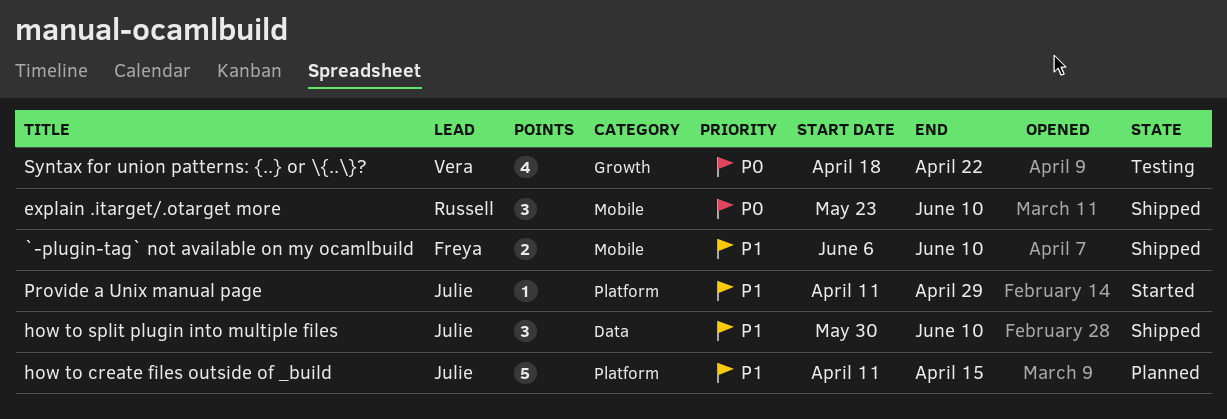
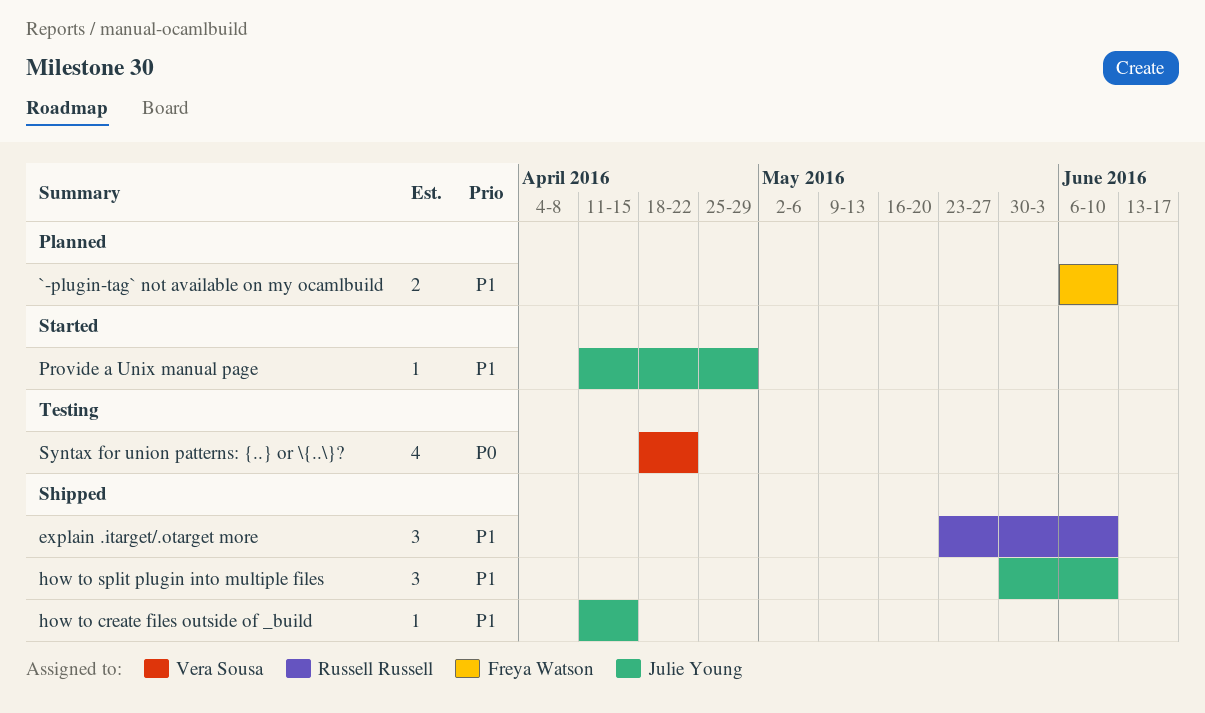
`-plugin-tag` not available on my ocamlbuild, status: Shipped -> Planned
explain .itarget/.otarget more, priority: P0 -> P1
how to create files outside of _build, status: Planned -> Shipped
how to create files outside of _build, estimate: 5 -> 1

